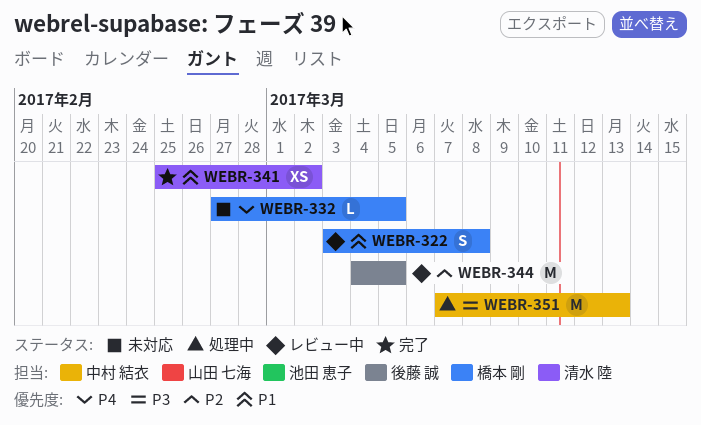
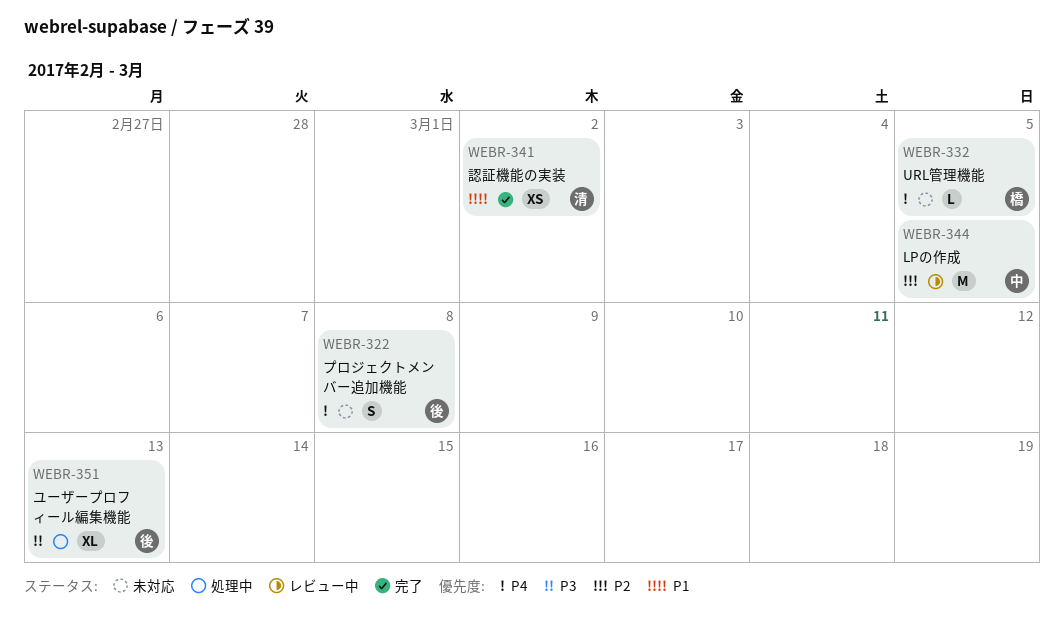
WEBR-322, status: レビュー中 -> 未対応
WEBR-322, owner: 橋本 剛 -> 後藤 誠
WEBR-322, priority: P1 -> P4
WEBR-344, owner: 後藤 誠 -> 中村 結衣
WEBR-351, owner: 中村 結衣 -> 後藤 誠
WEBR-351, estimate: M -> XL

